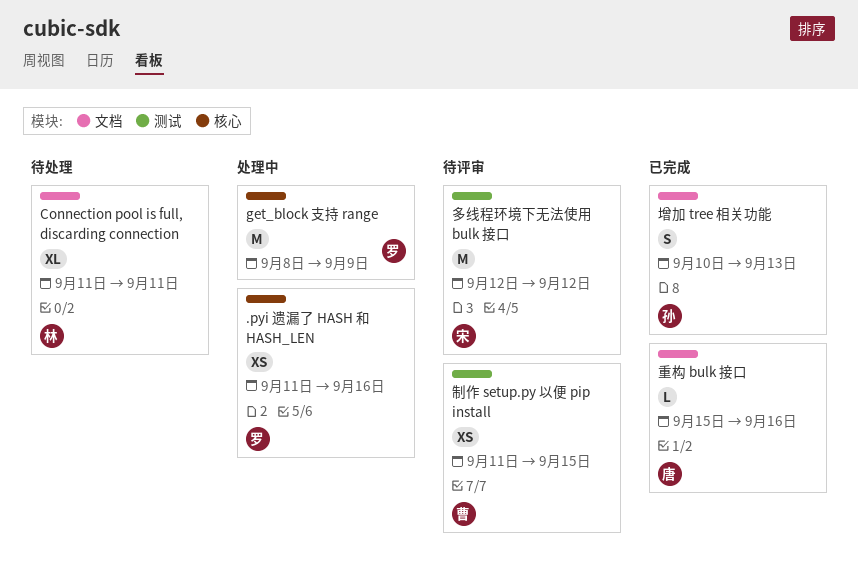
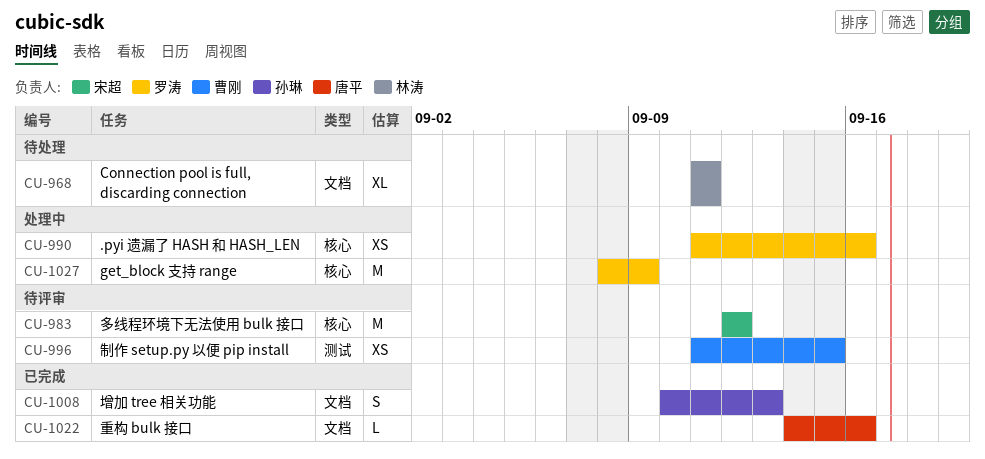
多线程环境下无法使用 bulk 接口, label: 测试 -> 核心
重构 bulk 接口, start: Sep 15 -> Sep 14

